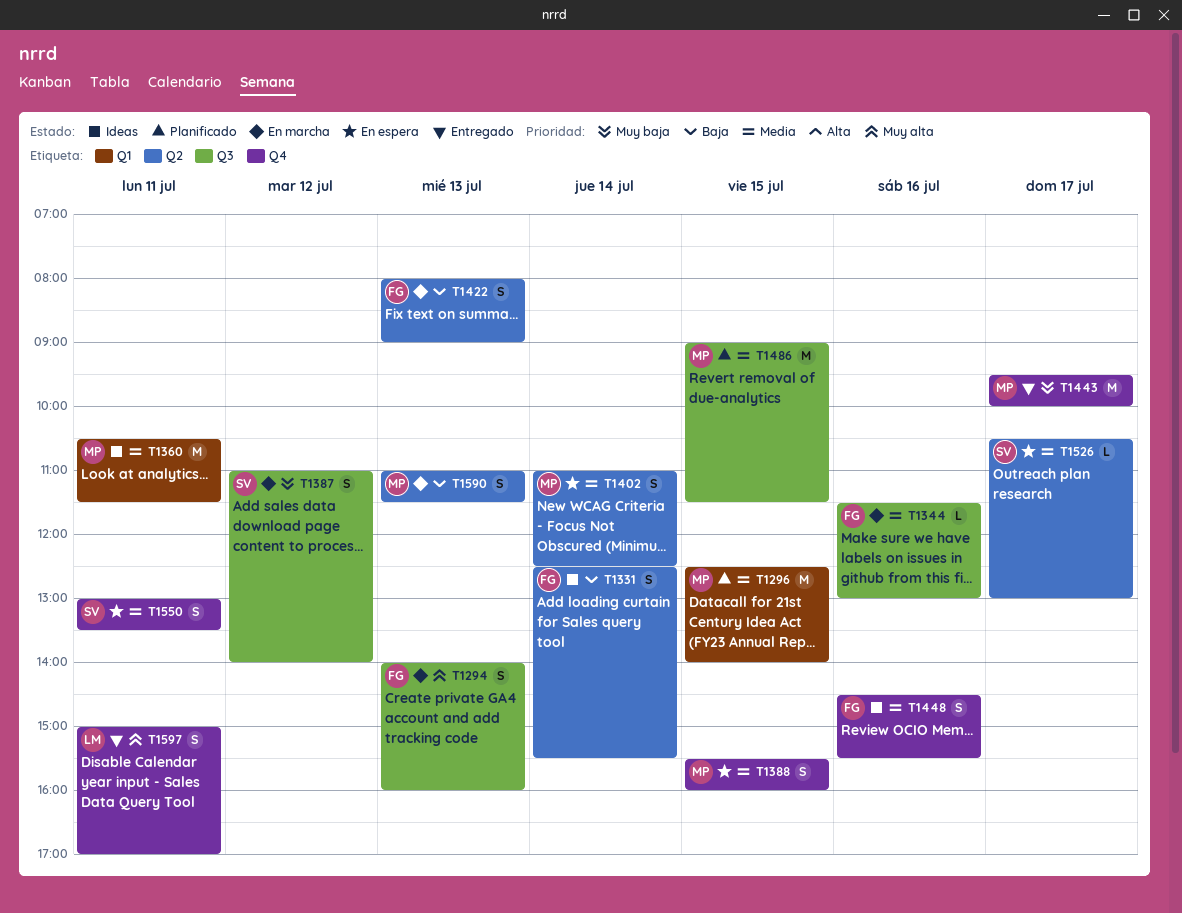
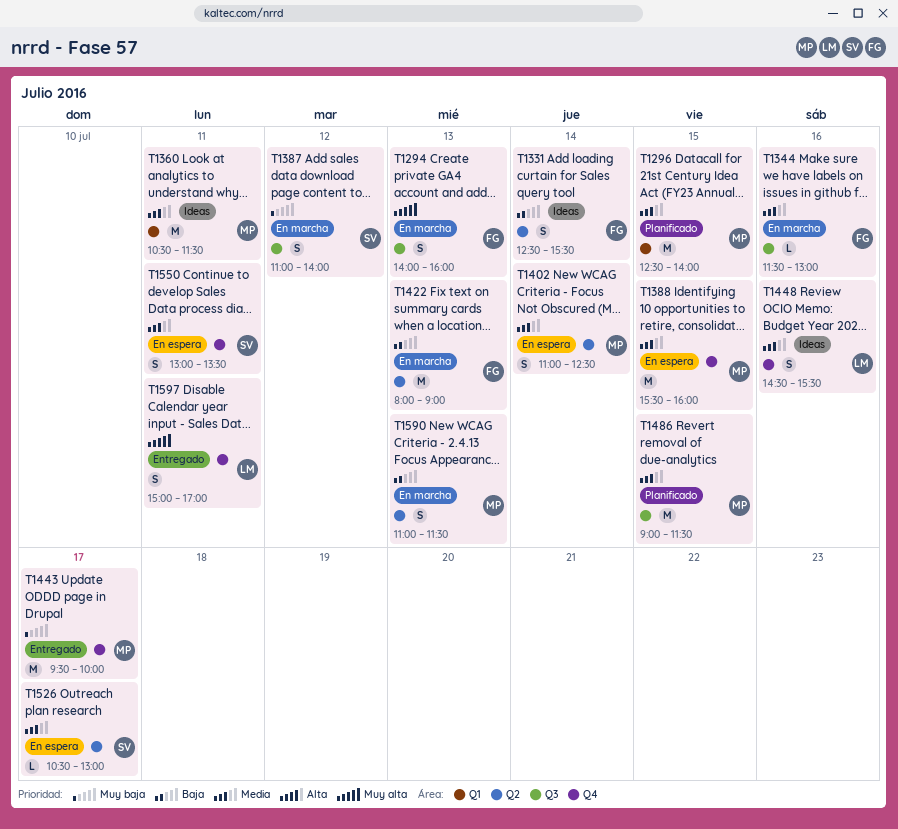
T1388, estimate: S -> M
T1422, estimate: S -> M
T1448, owner: FG -> LM

